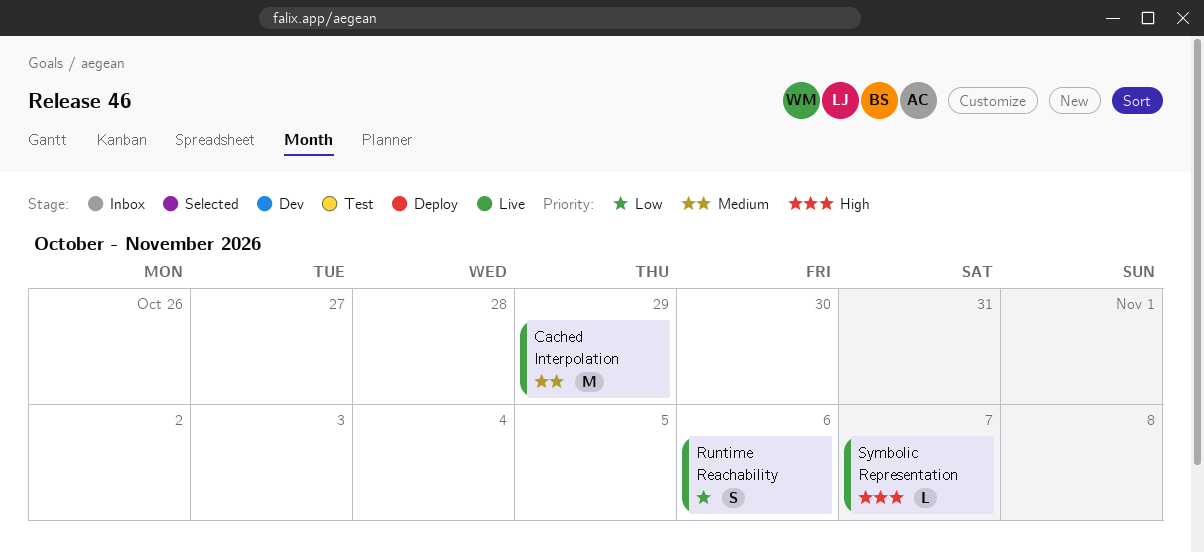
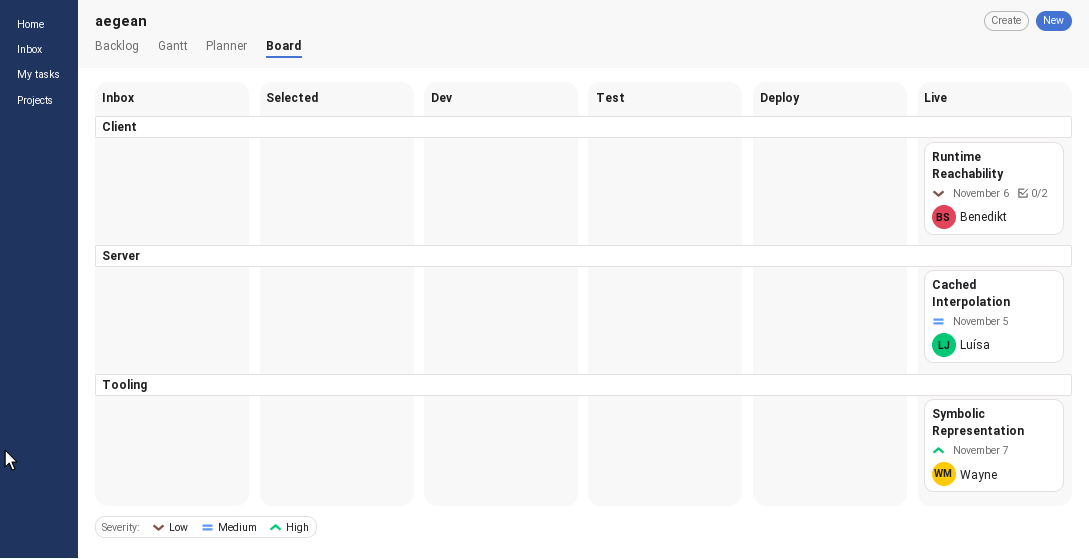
Cached Interpolation, due: Oct 29 -> Nov 5

